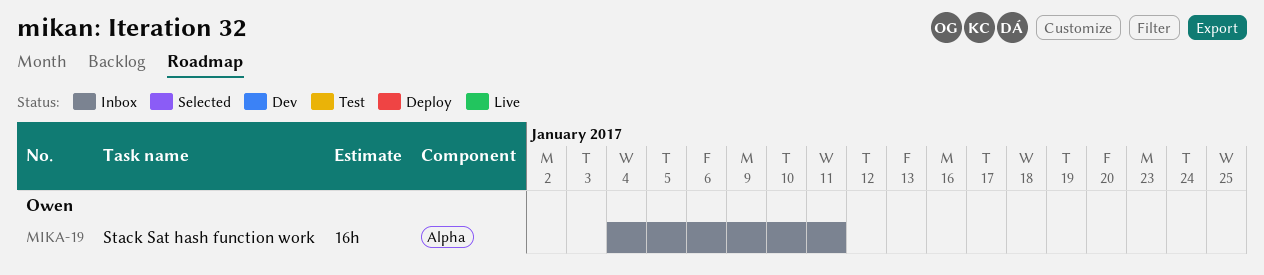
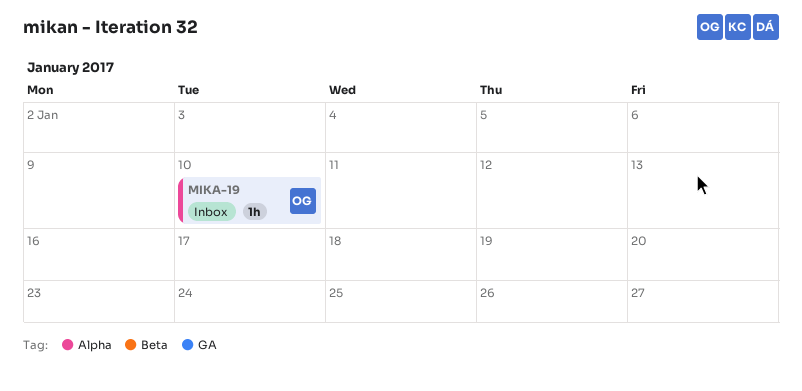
MIKA-19, estimate: 16h -> 1h
MIKA-19, due: Jan 11 -> Jan 10

